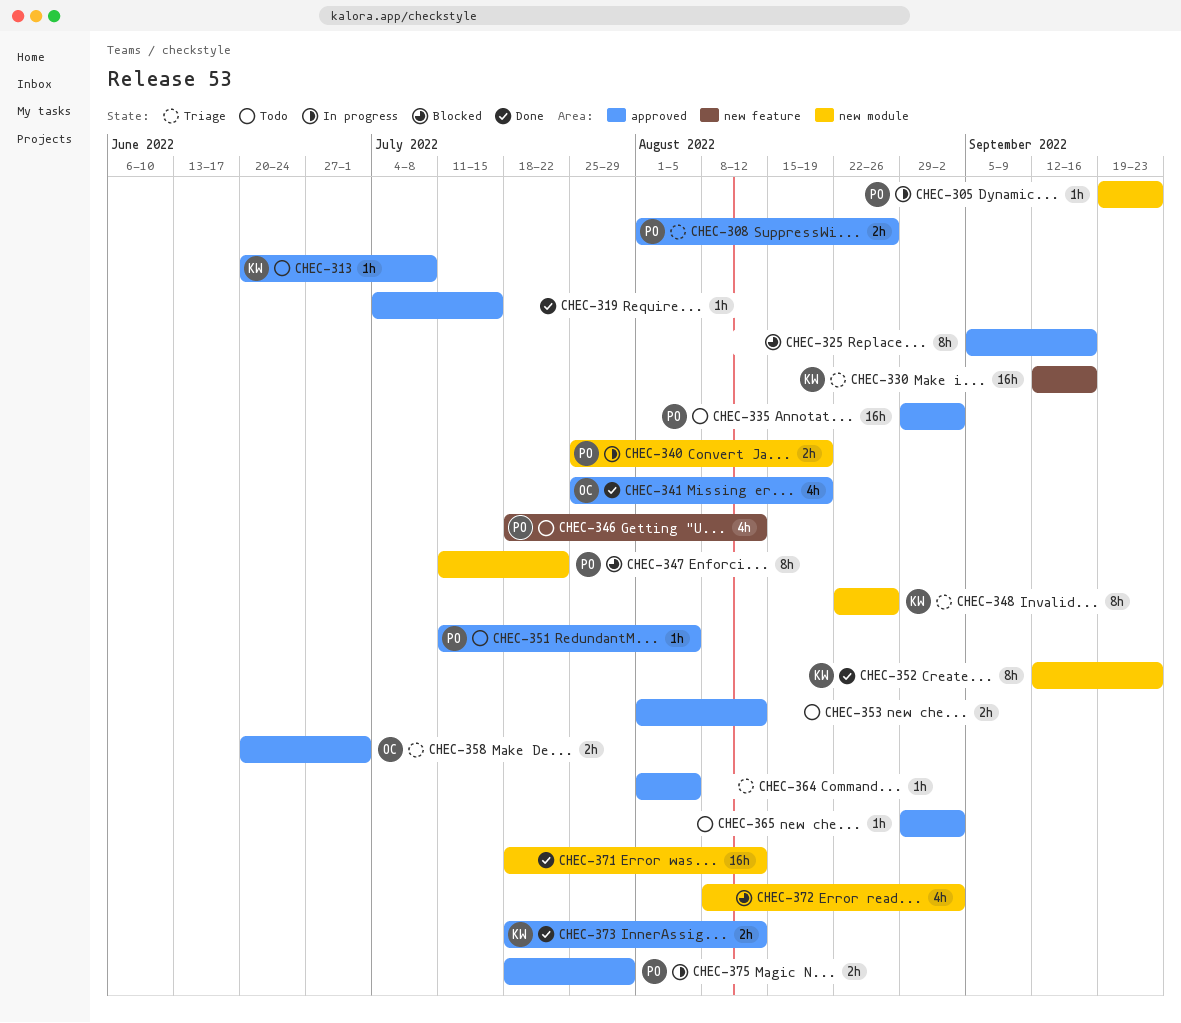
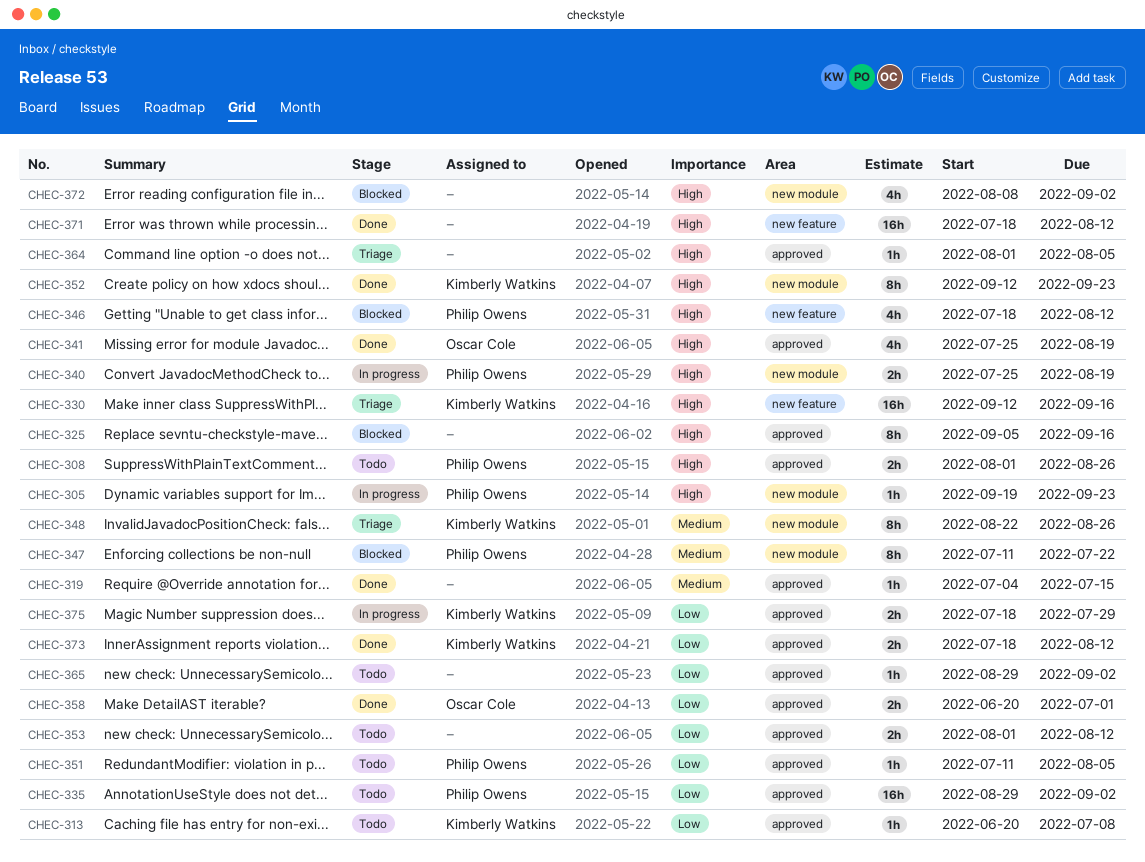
CHEC-308, status: Triage -> Todo
CHEC-346, status: Todo -> Blocked
CHEC-358, status: Triage -> Done
CHEC-371, label: new module -> new feature
CHEC-375, owner: Philip Owens -> Kimberly Watkins

